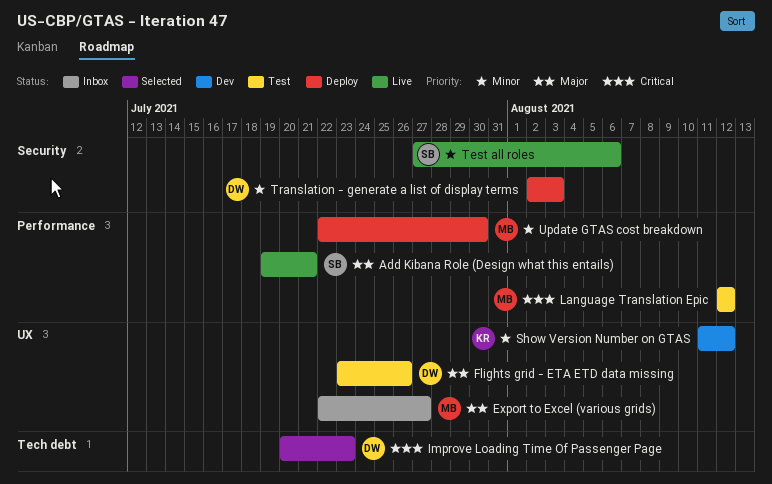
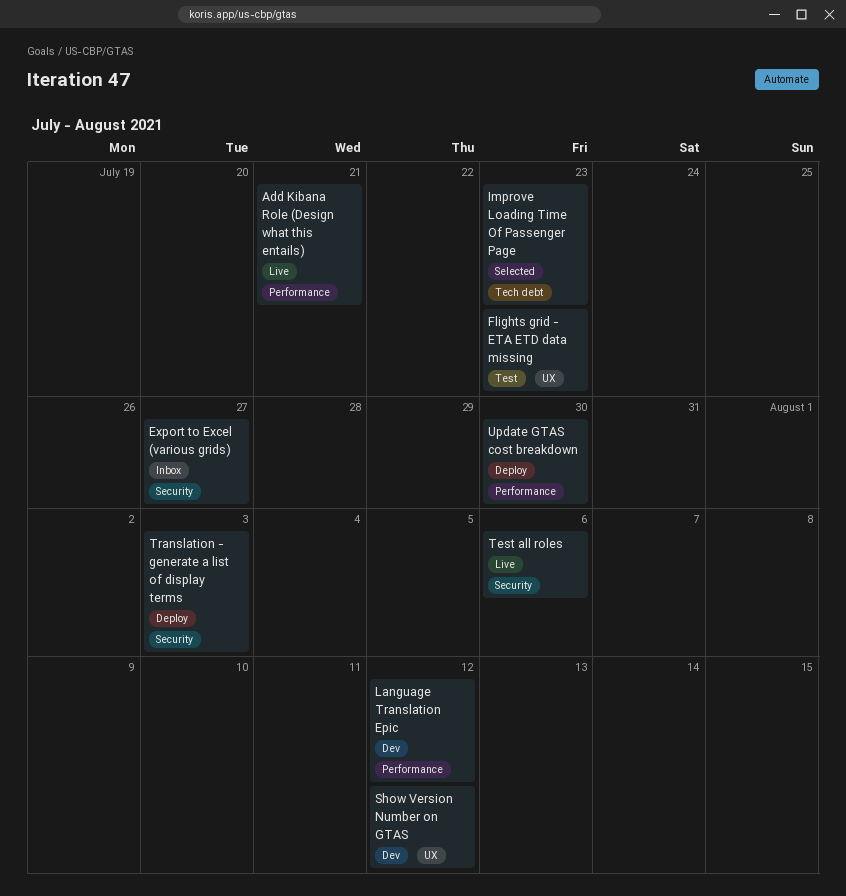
Export to Excel (various grids), label: UX -> Security
Flights grid - ETA ETD data missing, due: Jul 26 -> Jul 23
Language Translation Epic, status: Test -> Dev

